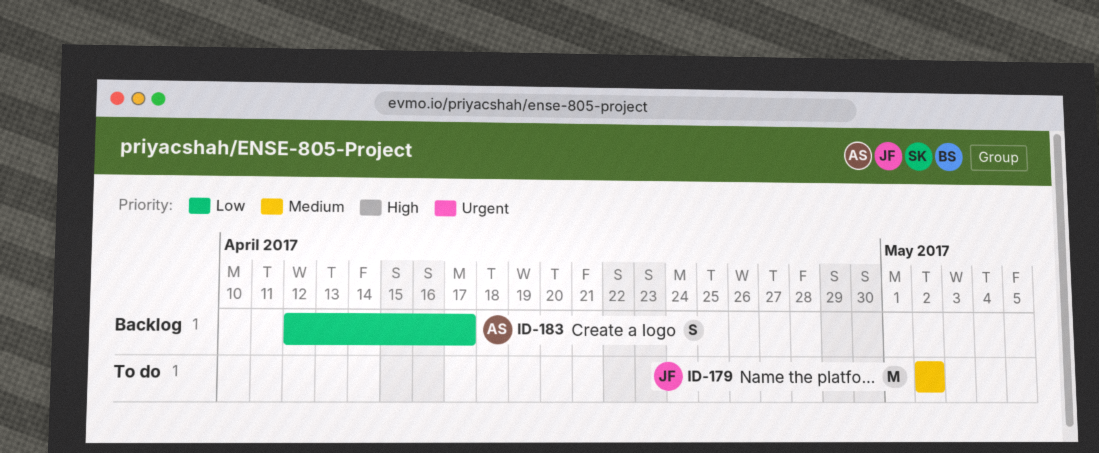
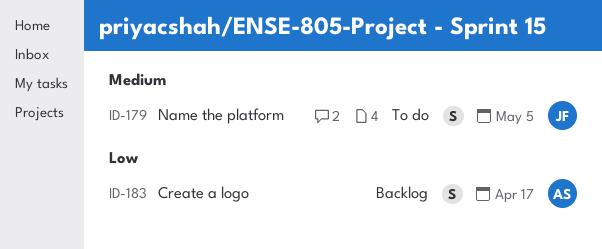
ID-179, estimate: M -> S
ID-179, due: May 2 -> May 5

